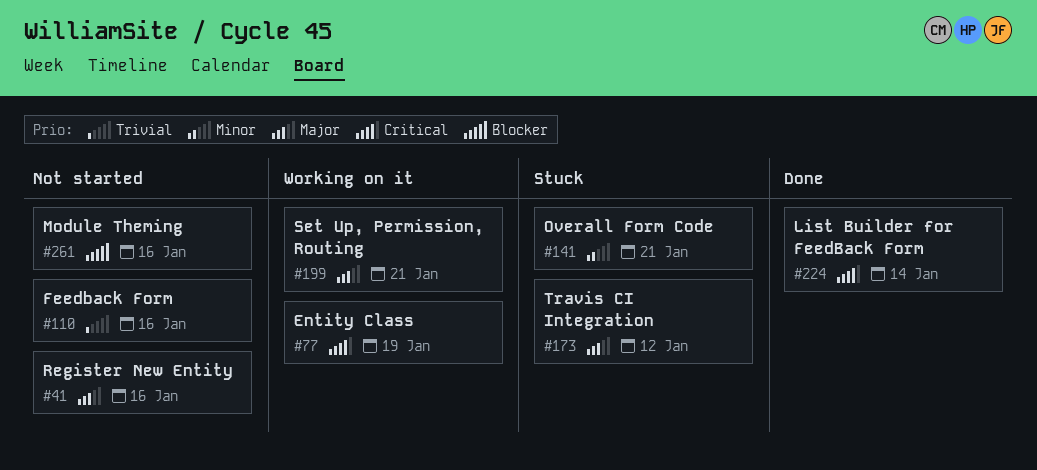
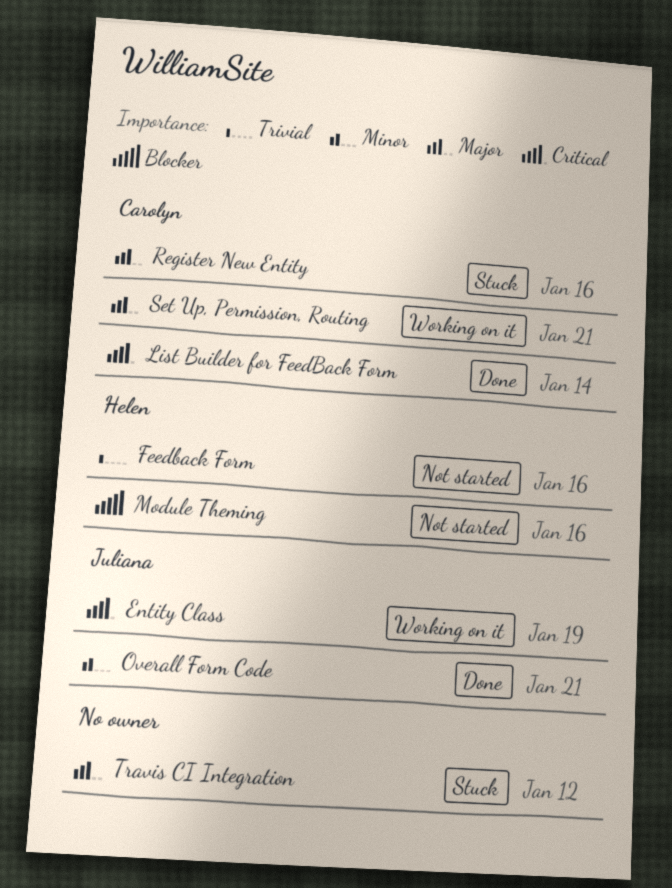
Overall Form Code, status: Stuck -> Done
Register New Entity, status: Not started -> Stuck

